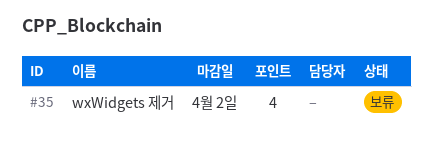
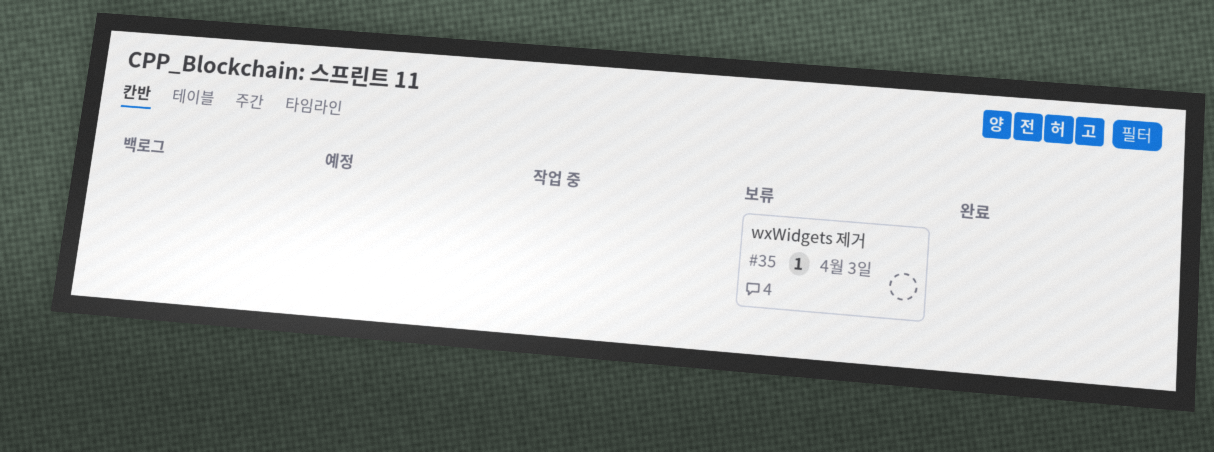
#35, estimate: 4 -> 1
#35, due: Apr 2 -> Apr 3

